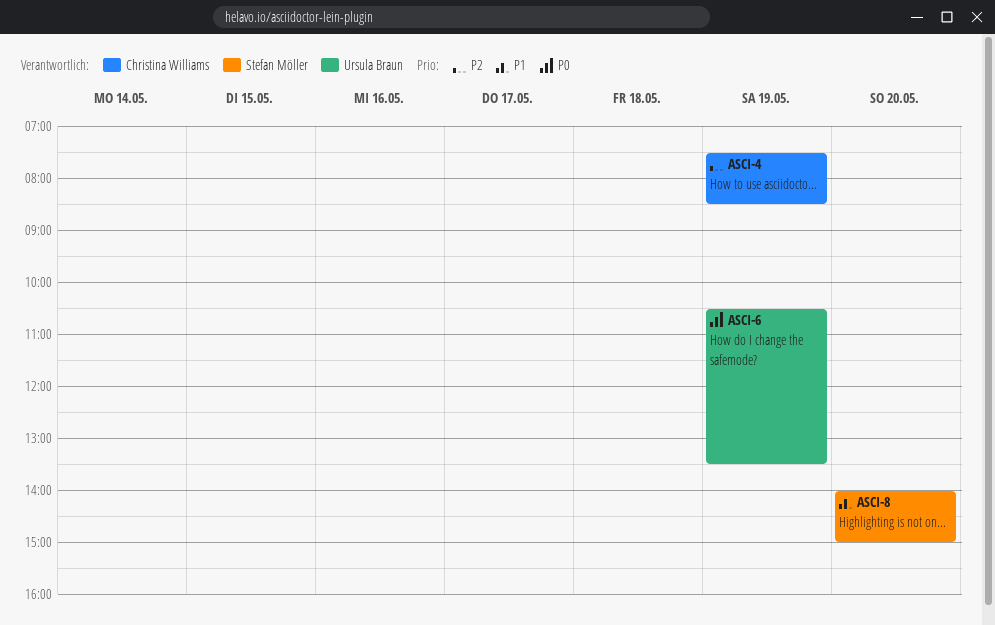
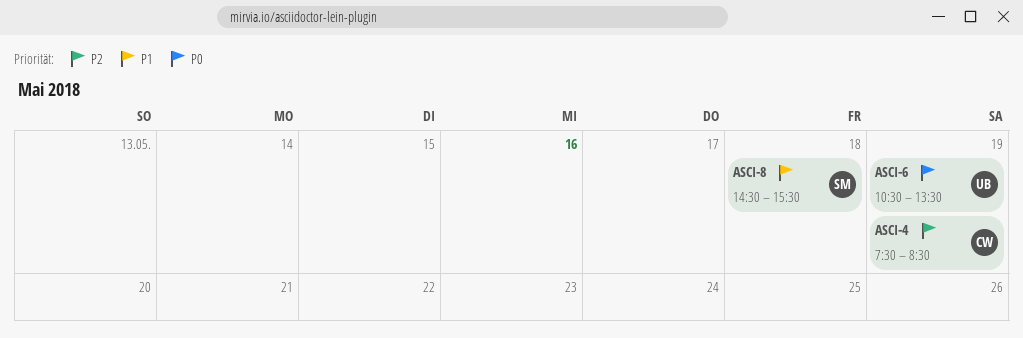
ASCI-8, day: May 20 -> May 18
ASCI-8, begins: 14:00 -> 14:30
ASCI-8, ends: 15:00 -> 15:30

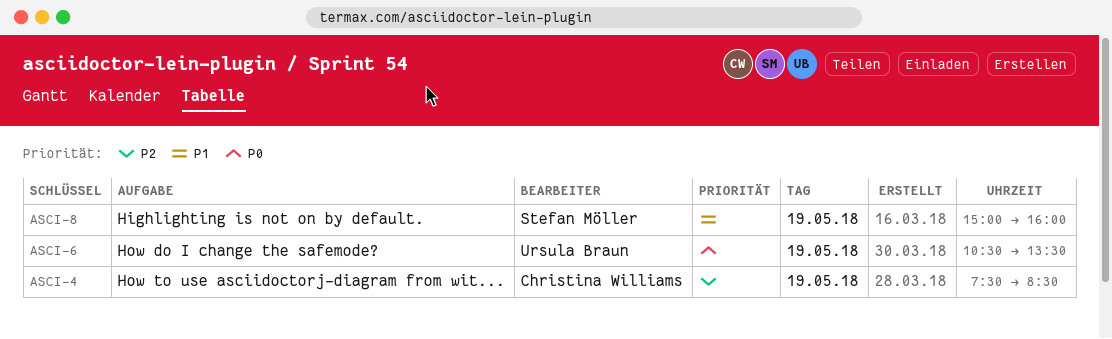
ASCI-8, day: May 18 -> May 19
ASCI-8, begins: 14:30 -> 15:00
ASCI-8, ends: 15:30 -> 16:00

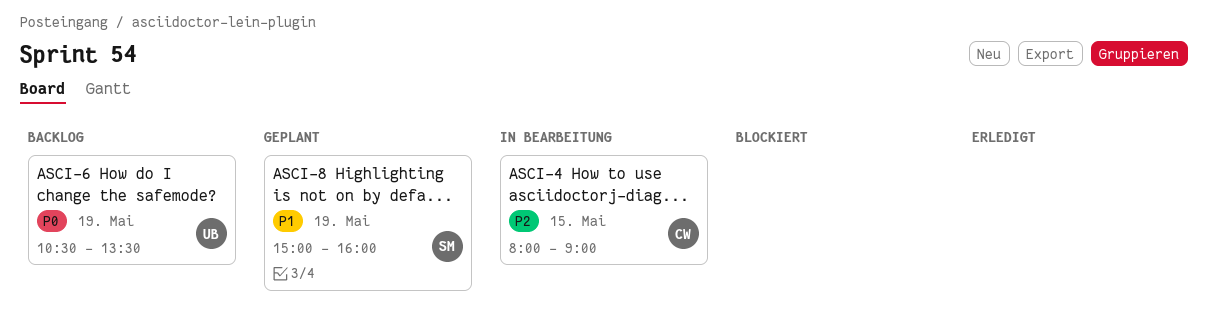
ASCI-4, day: May 19 -> May 15
ASCI-4, begins: 07:30 -> 08:00
ASCI-4, ends: 08:30 -> 09:00

